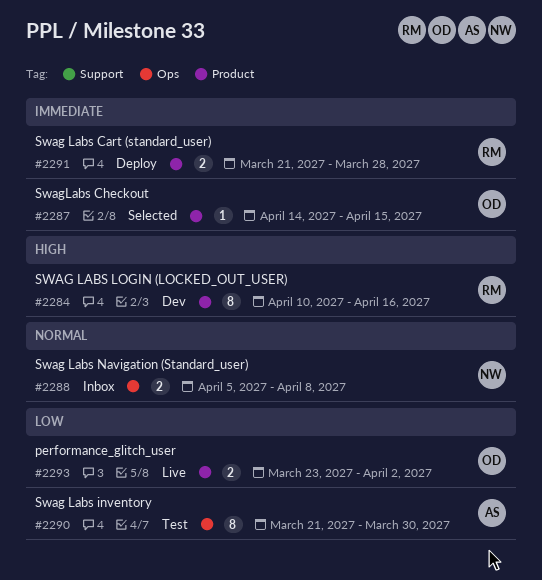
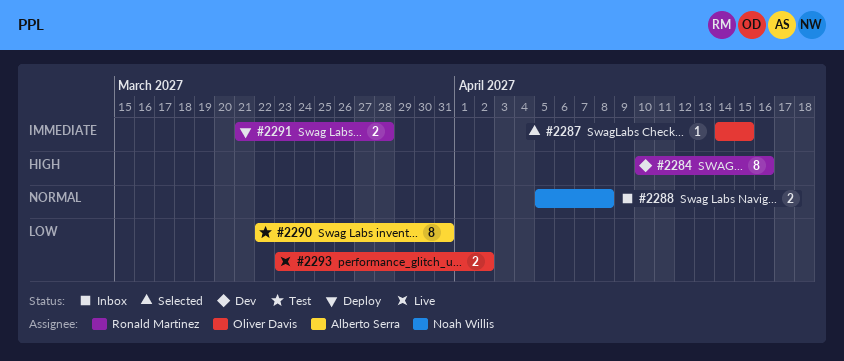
#2290, start: Mar 21 -> Mar 22
#2290, due: Mar 30 -> Mar 31

